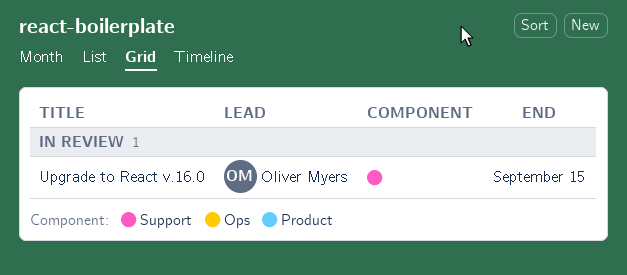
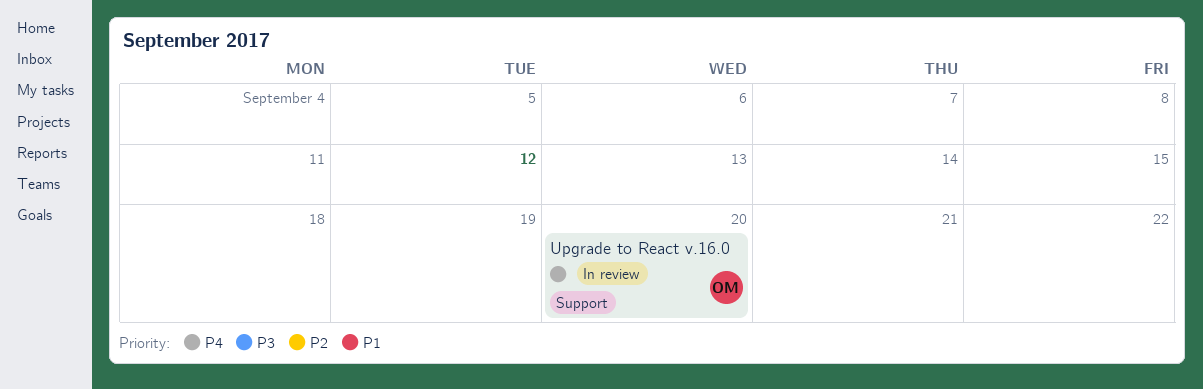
Upgrade to React v.16.0, due: Sep 15 -> Sep 20

